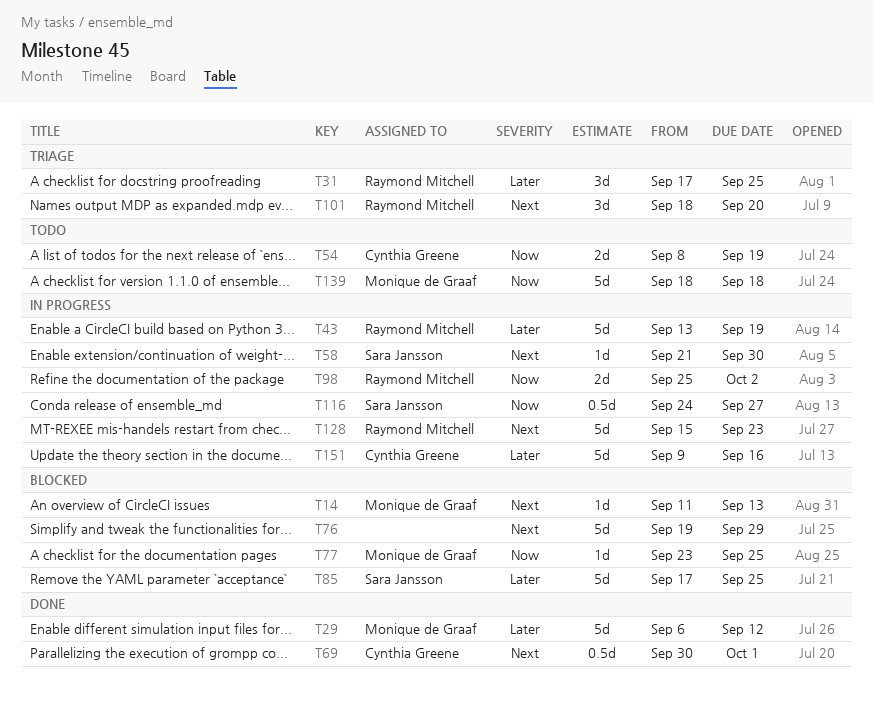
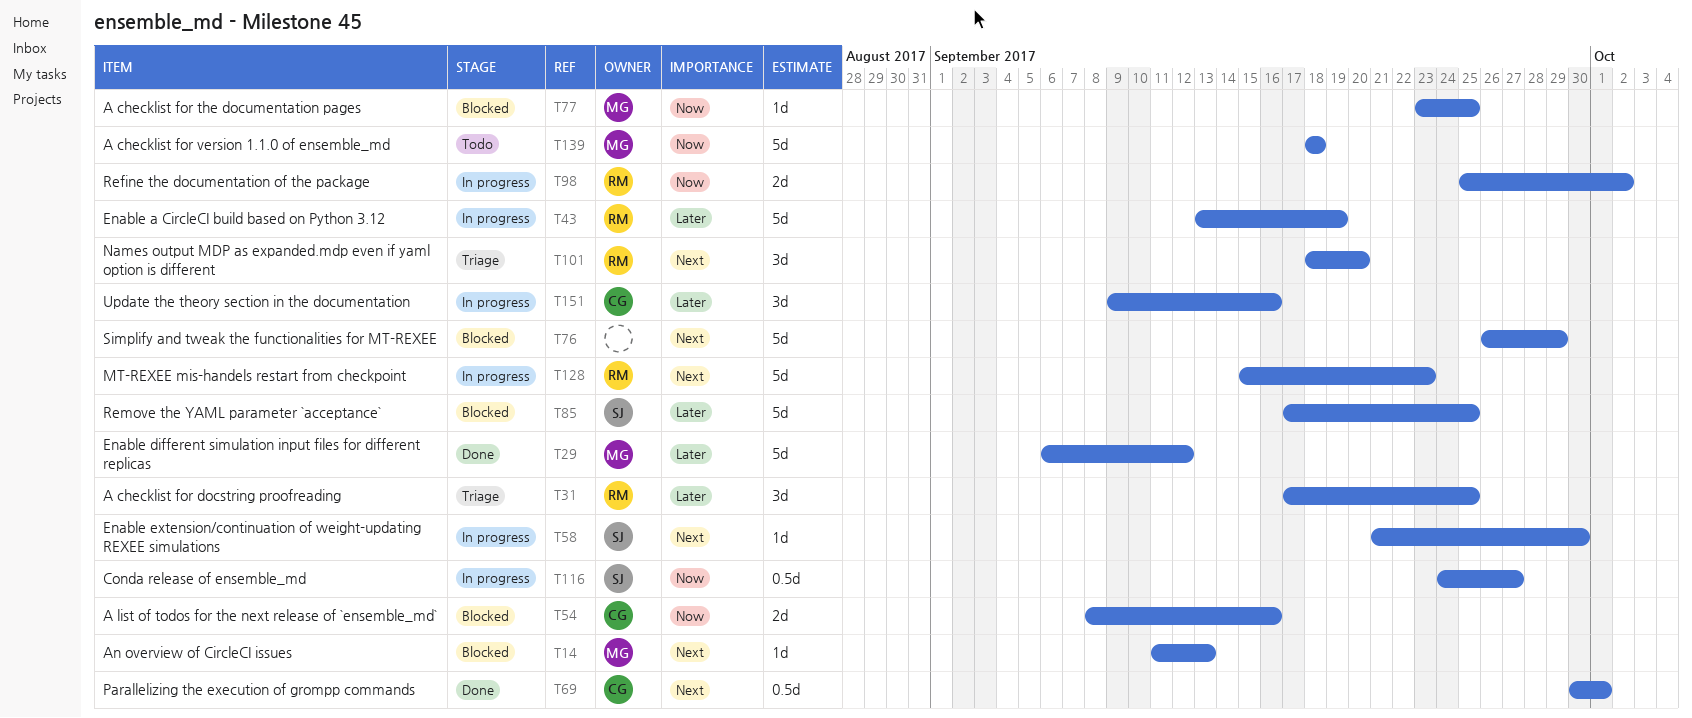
T54, status: Todo -> Blocked
T54, due: Sep 19 -> Sep 16
T76, start: Sep 19 -> Sep 26
T151, estimate: 5d -> 3d

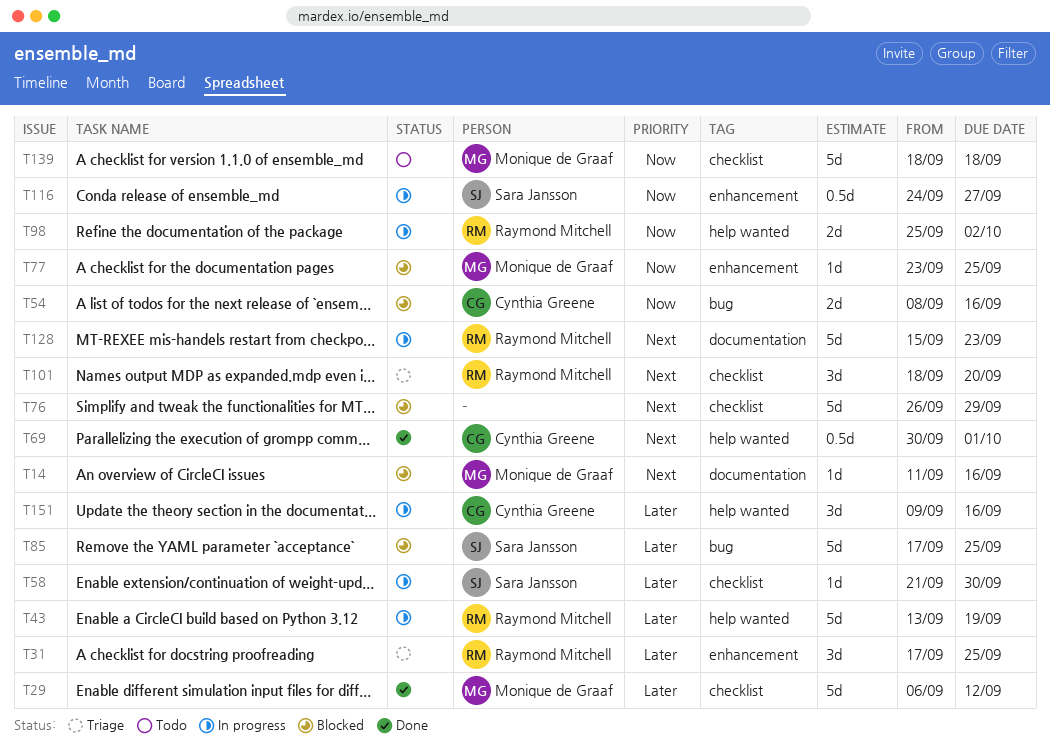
T14, due: Sep 13 -> Sep 16
T58, priority: Next -> Later

